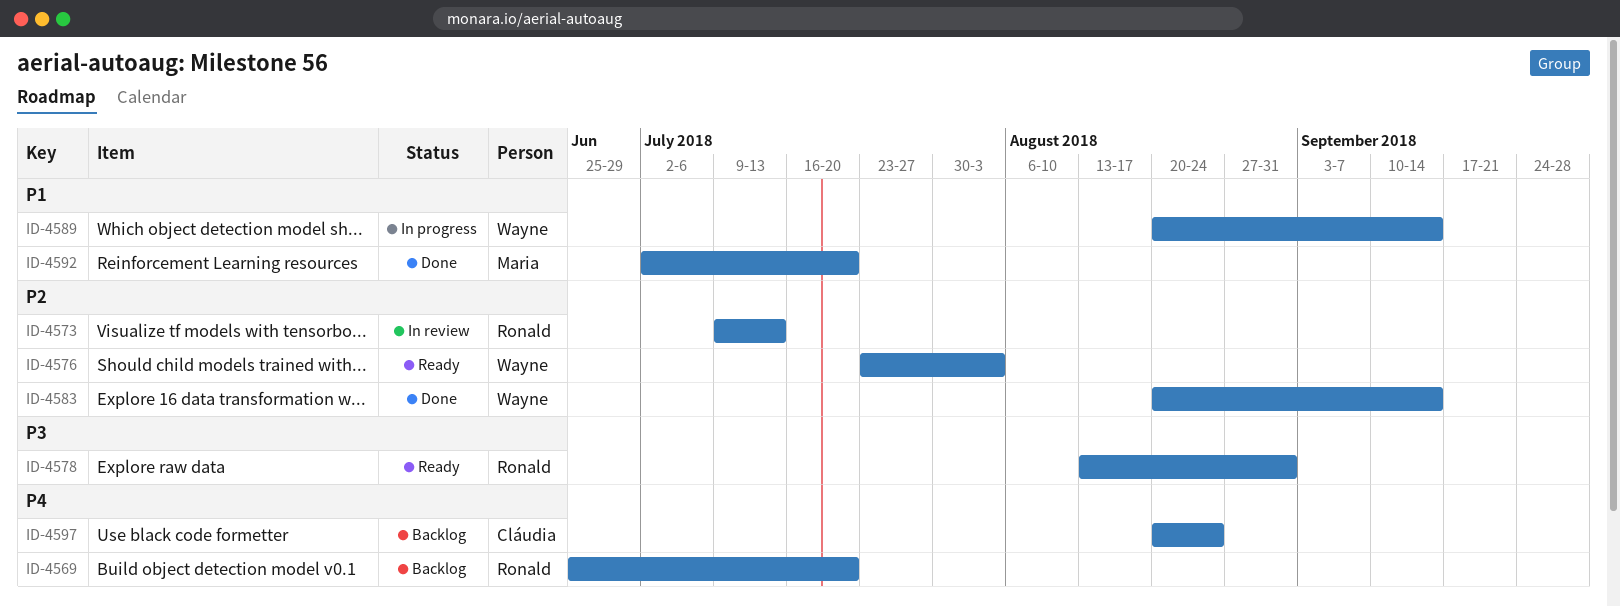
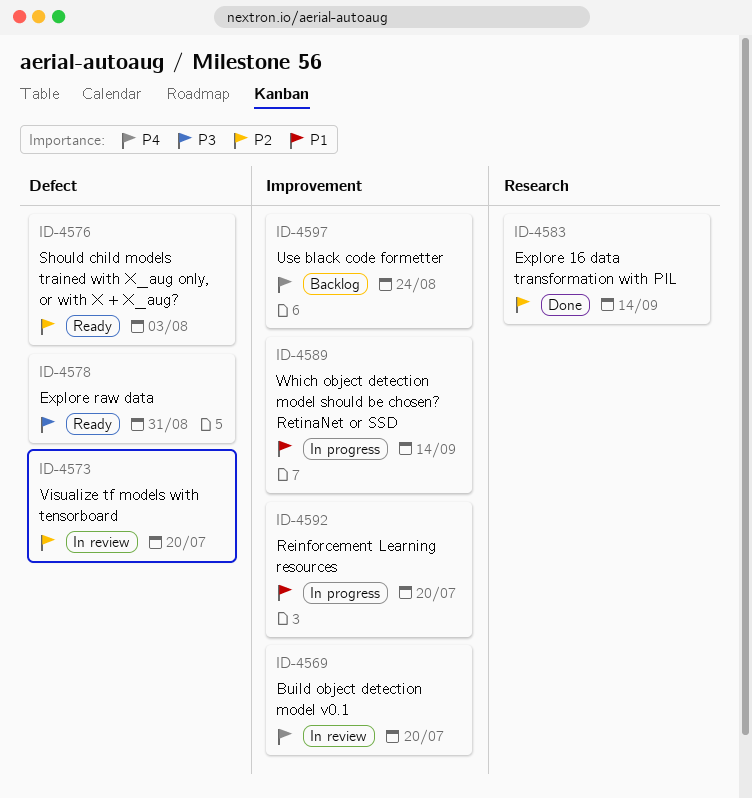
ID-4569, status: Backlog -> In review
ID-4573, due: Jul 13 -> Jul 20
ID-4592, status: Done -> In progress

